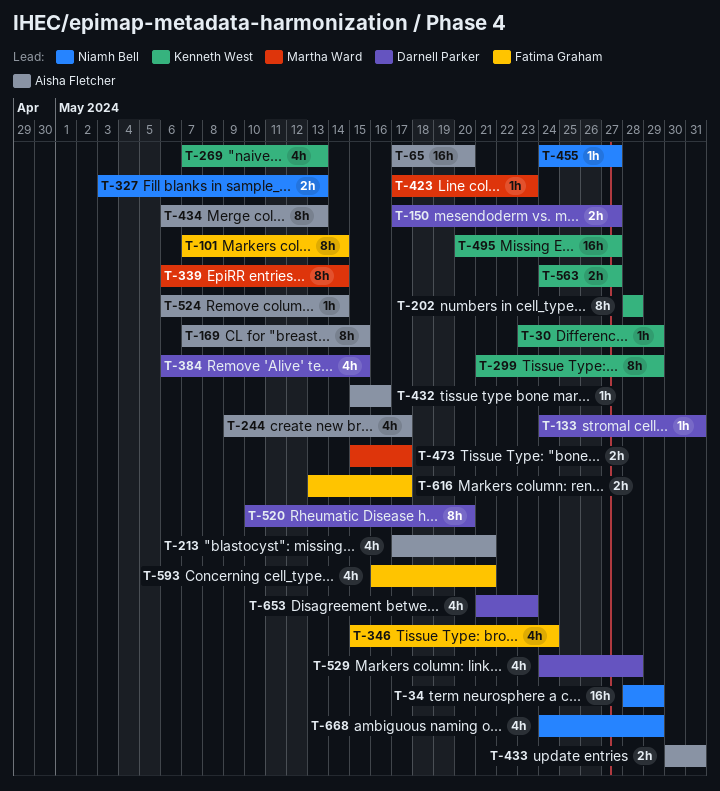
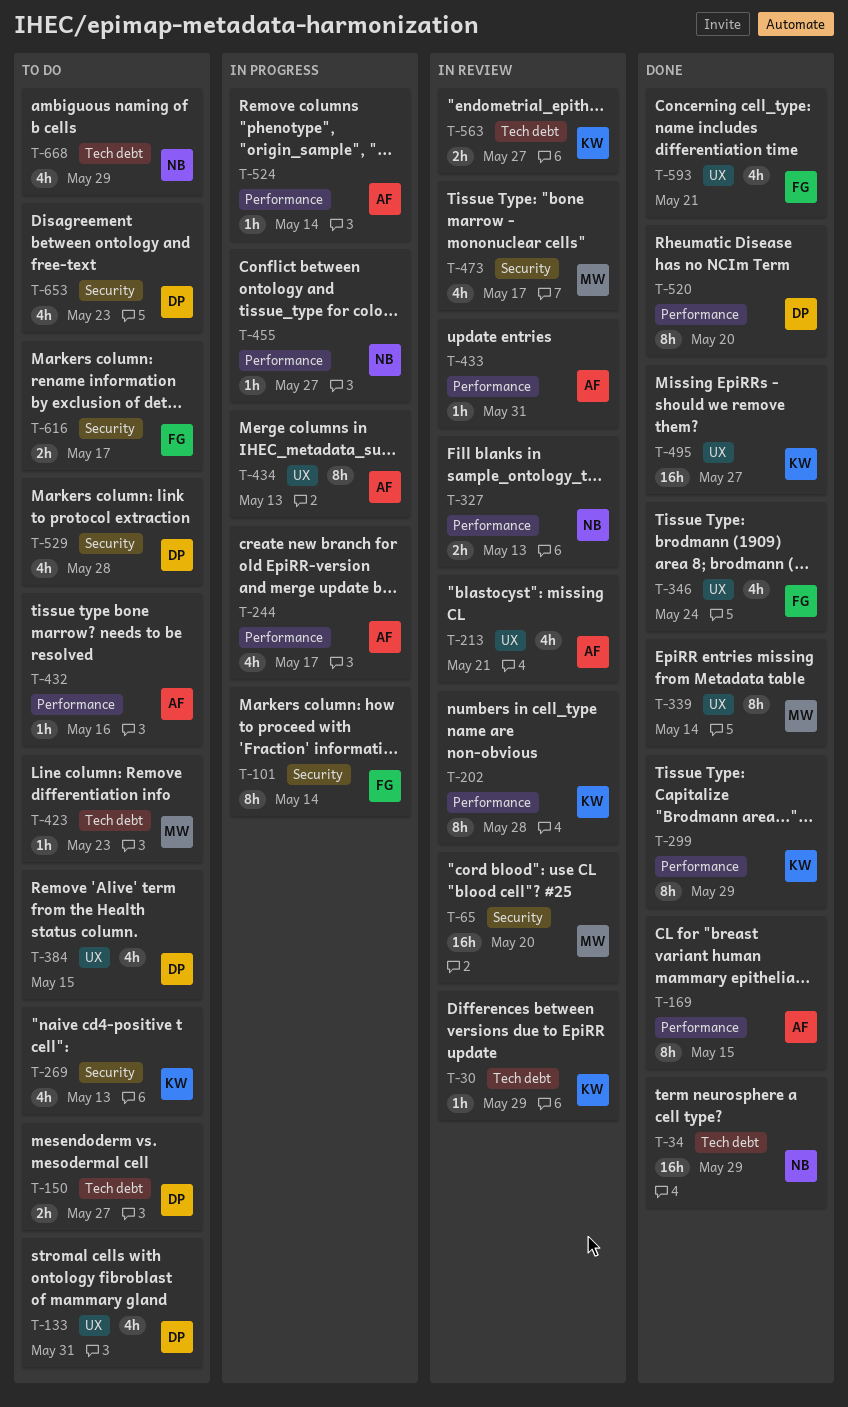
T-65, owner: Aisha Fletcher -> Martha Ward
T-133, estimate: 1h -> 4h
T-433, estimate: 2h -> 1h
T-473, estimate: 2h -> 4h

